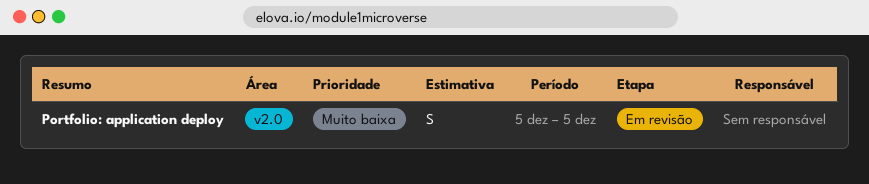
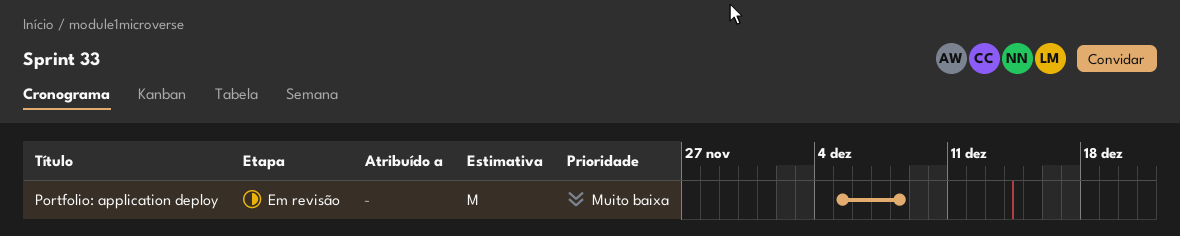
Portfolio: application deploy, estimate: S -> M
Portfolio: application deploy, due: Dec 5 -> Dec 8

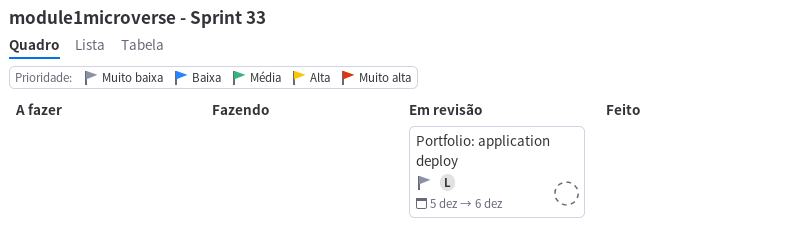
Portfolio: application deploy, estimate: M -> L
Portfolio: application deploy, due: Dec 8 -> Dec 6

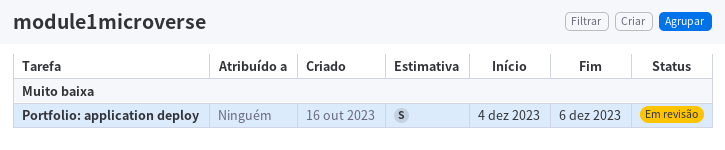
Portfolio: application deploy, estimate: L -> S
Portfolio: application deploy, start: Dec 5 -> Dec 4

